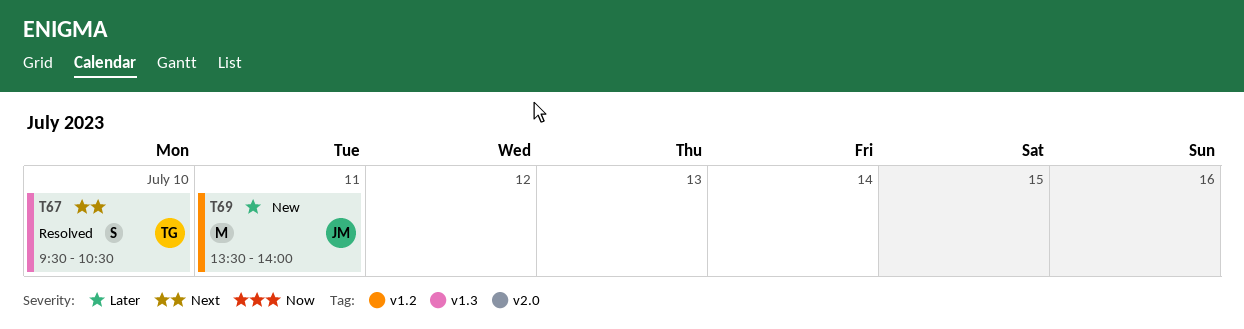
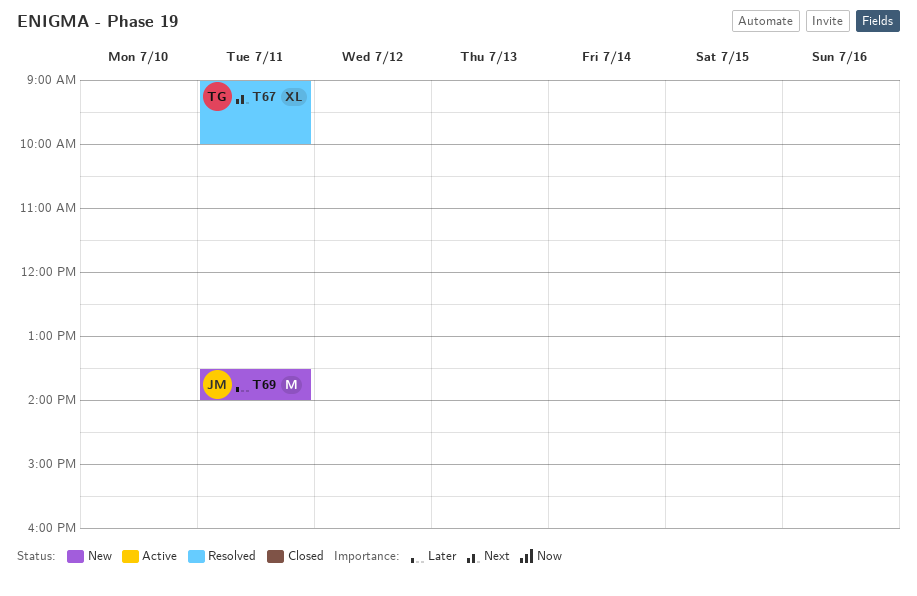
T67, estimate: S -> XL
T67, day: Jul 10 -> Jul 11
T67, begins: 09:30 -> 09:00
T67, ends: 10:30 -> 10:00

